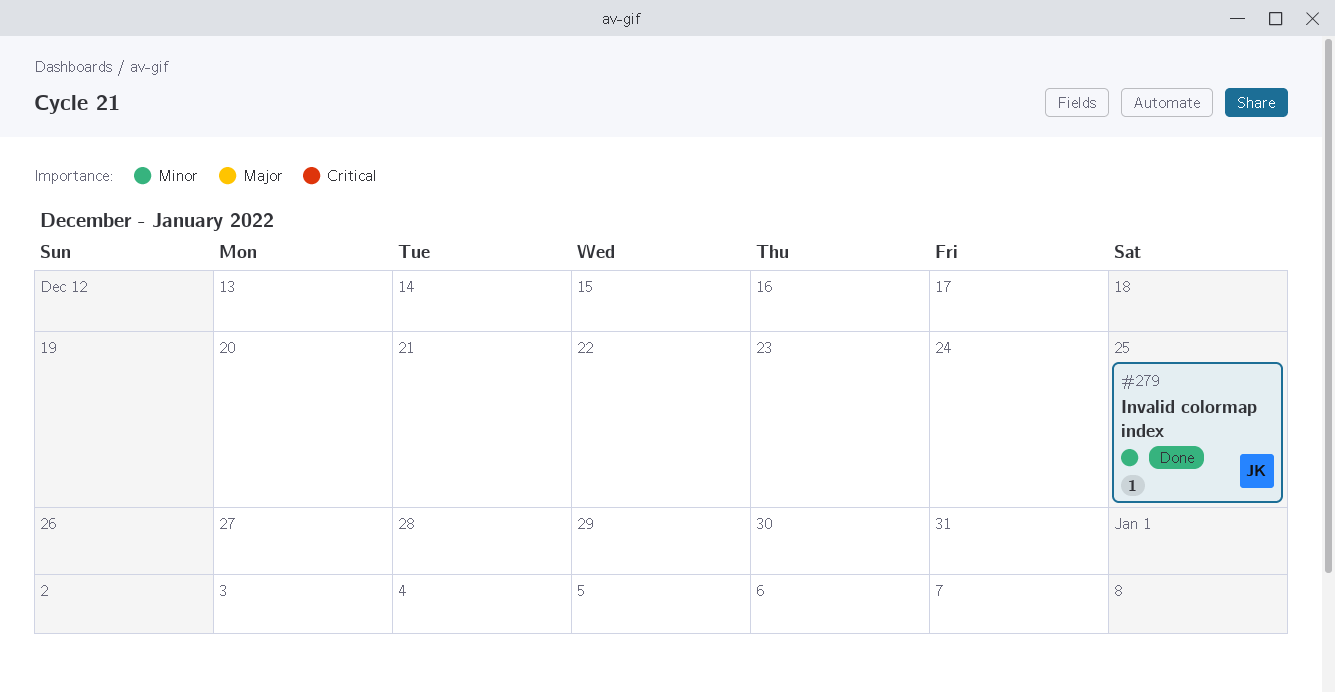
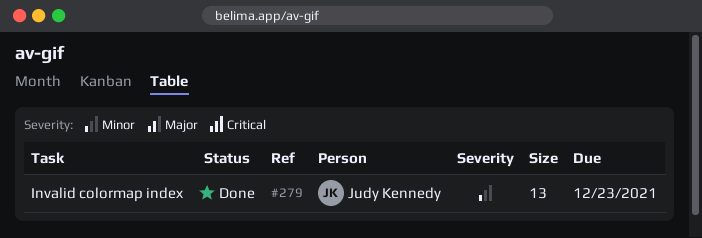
#279, estimate: 1 -> 13
#279, due: Dec 25 -> Dec 23

